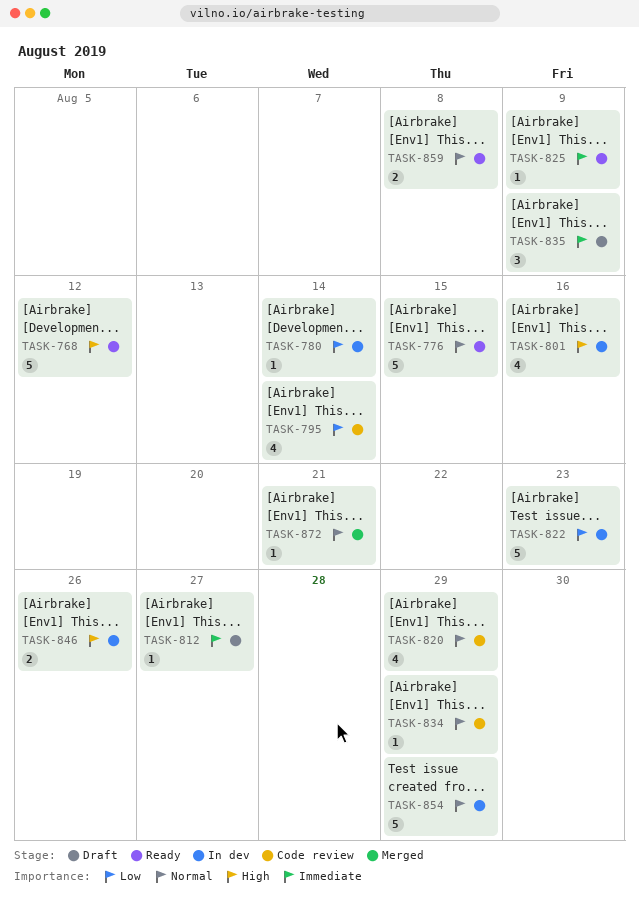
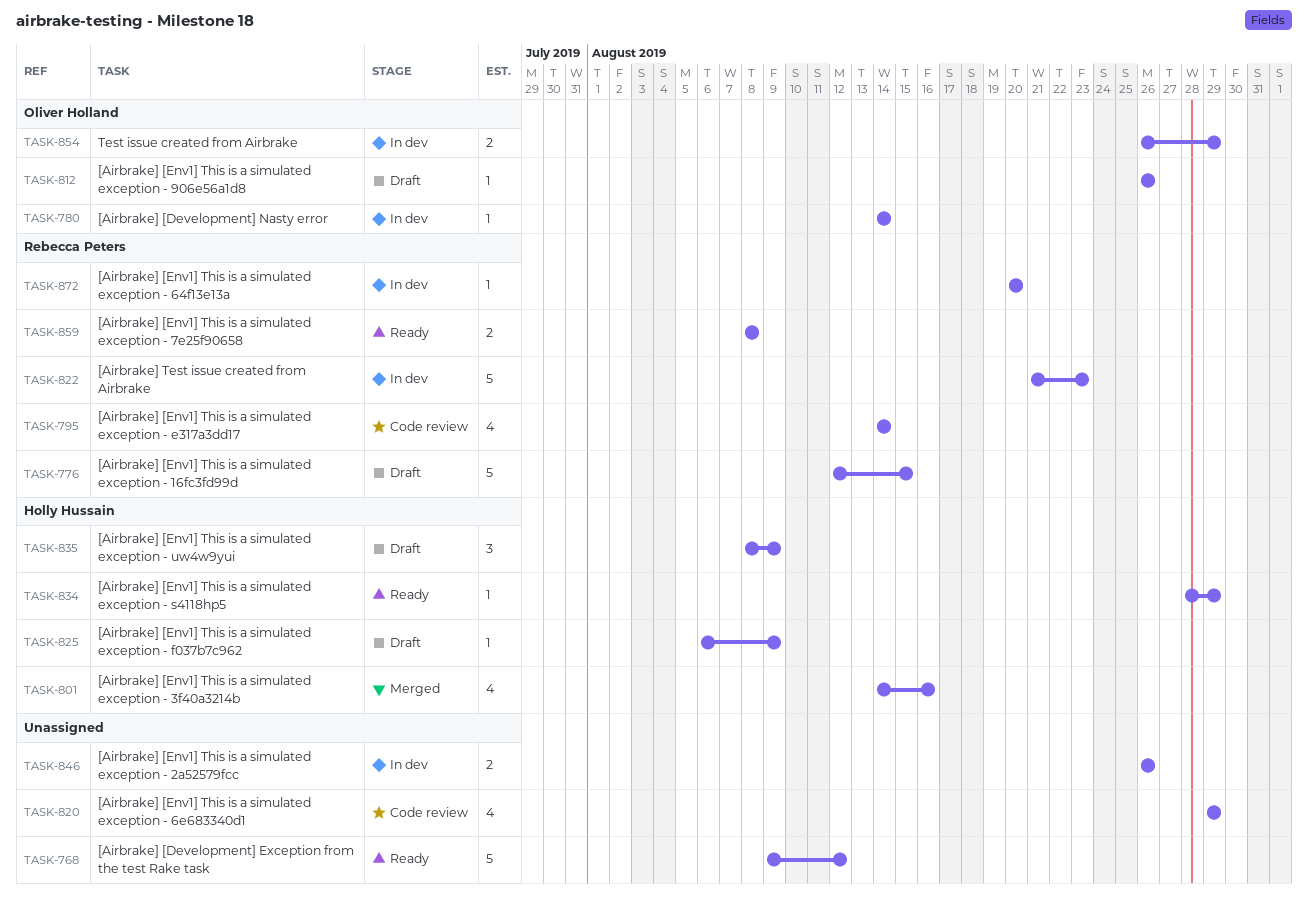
TASK-776, status: Ready -> Draft
TASK-801, status: In dev -> Merged
TASK-812, due: Aug 27 -> Aug 26
TASK-825, status: Ready -> Draft
TASK-834, status: Code review -> Ready
TASK-854, estimate: 5 -> 2
TASK-872, status: Merged -> In dev
TASK-872, due: Aug 21 -> Aug 20

